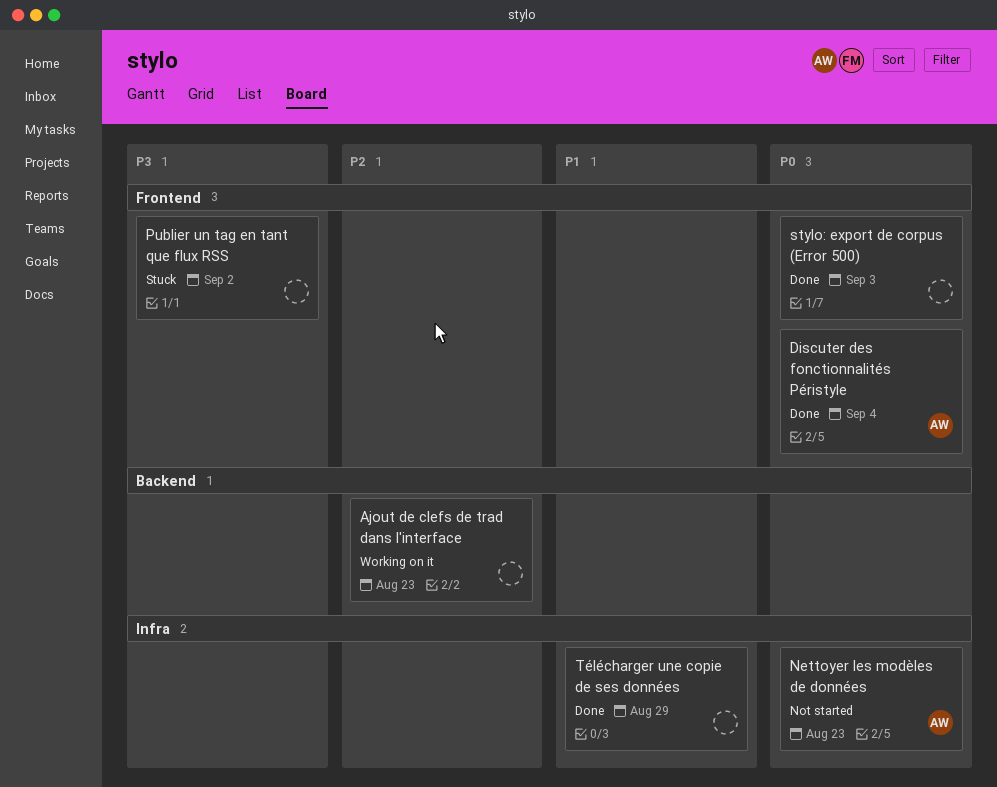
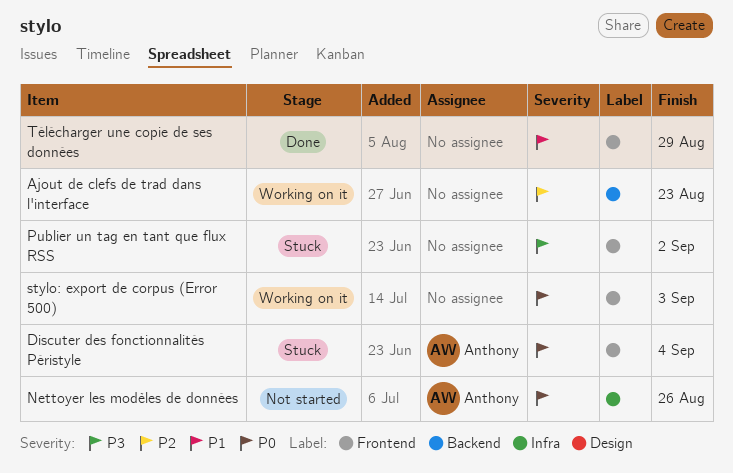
Discuter des fonctionnalités Péristyle, status: Done -> Stuck
Nettoyer les modèles de données, due: Aug 23 -> Aug 26
stylo: export de corpus (Error 500), status: Done -> Working on it
Télécharger une copie de ses données, label: Infra -> Frontend

